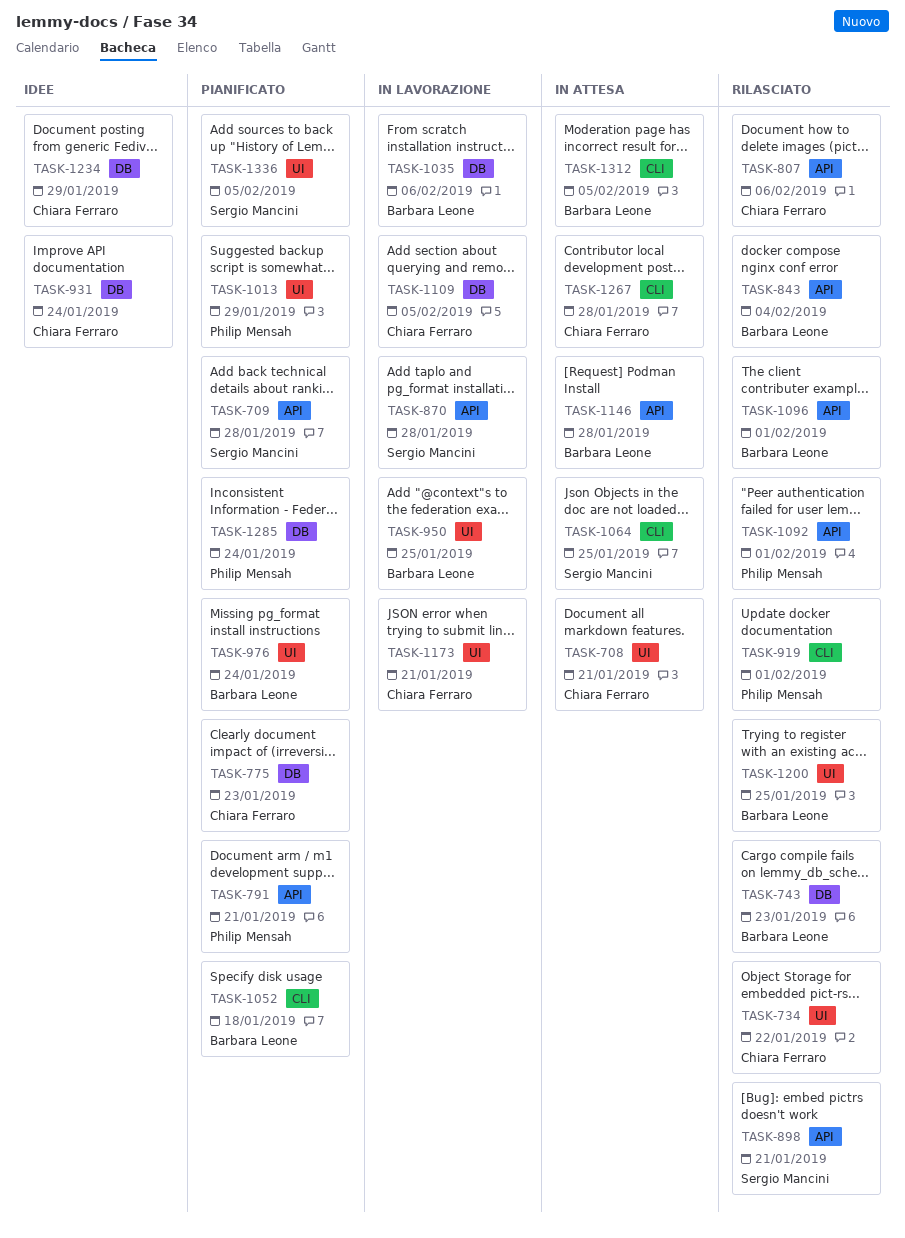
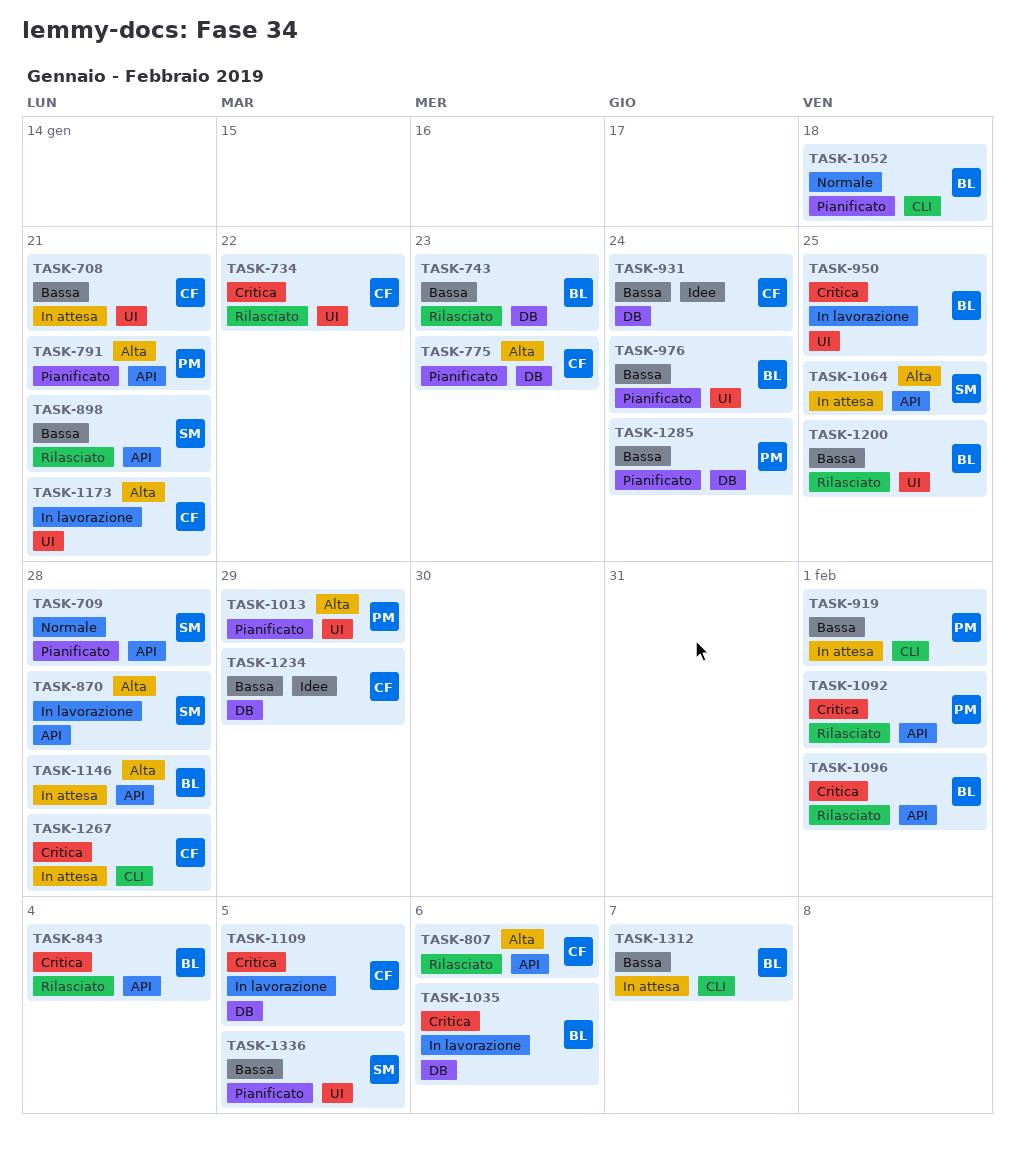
TASK-919, status: Rilasciato -> In attesa
TASK-1064, label: CLI -> API
TASK-1312, due: Feb 5 -> Feb 7

